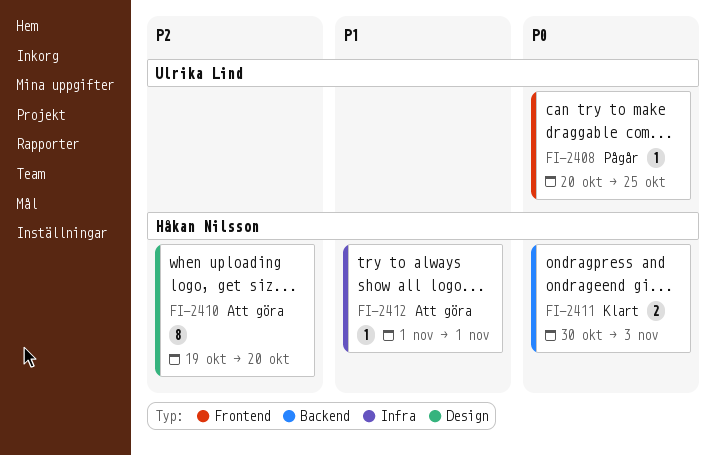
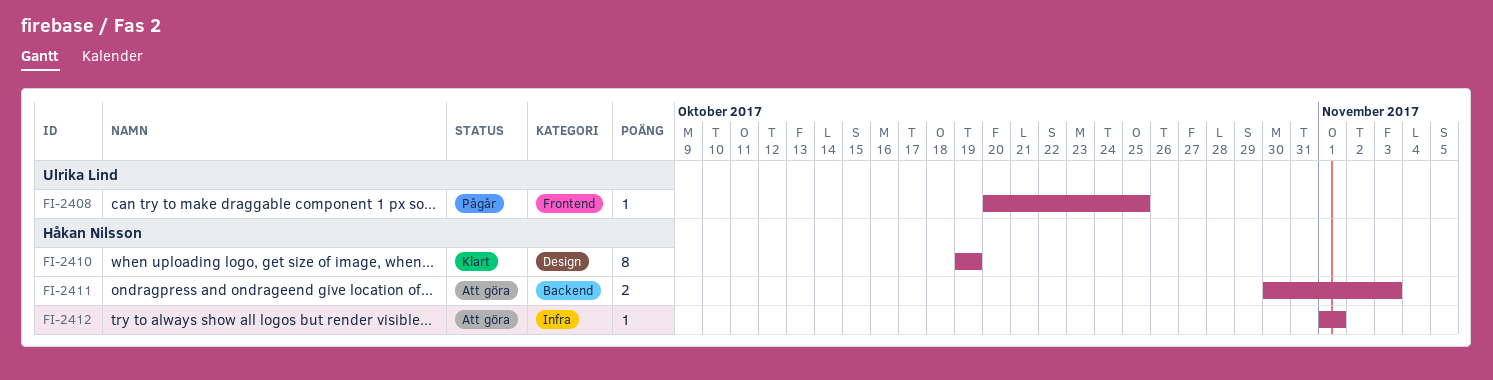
FI-2410, status: Att göra -> Klart
FI-2410, due: Oct 20 -> Oct 19
FI-2411, status: Klart -> Att göra

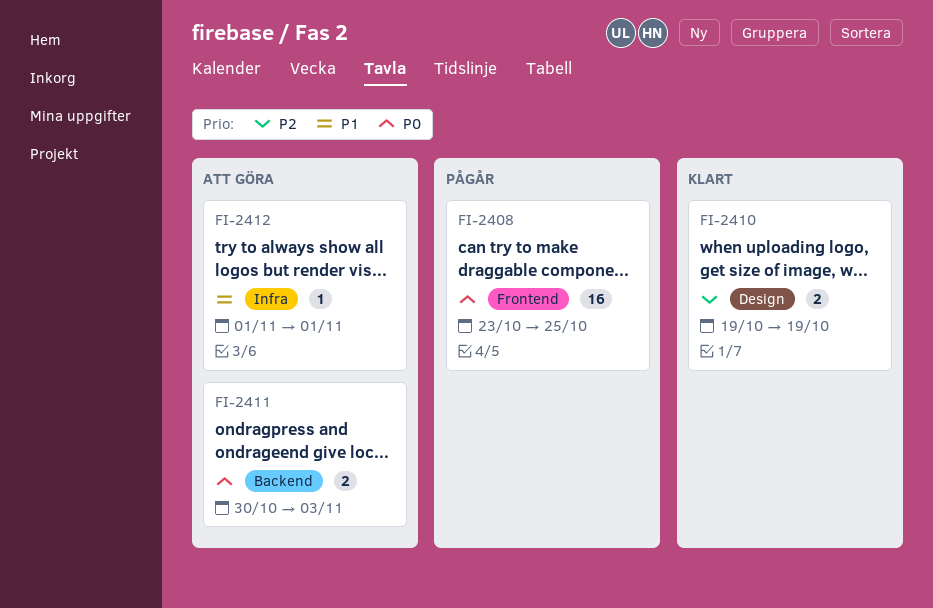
FI-2408, estimate: 1 -> 16
FI-2408, start: Oct 20 -> Oct 23
FI-2410, estimate: 8 -> 2

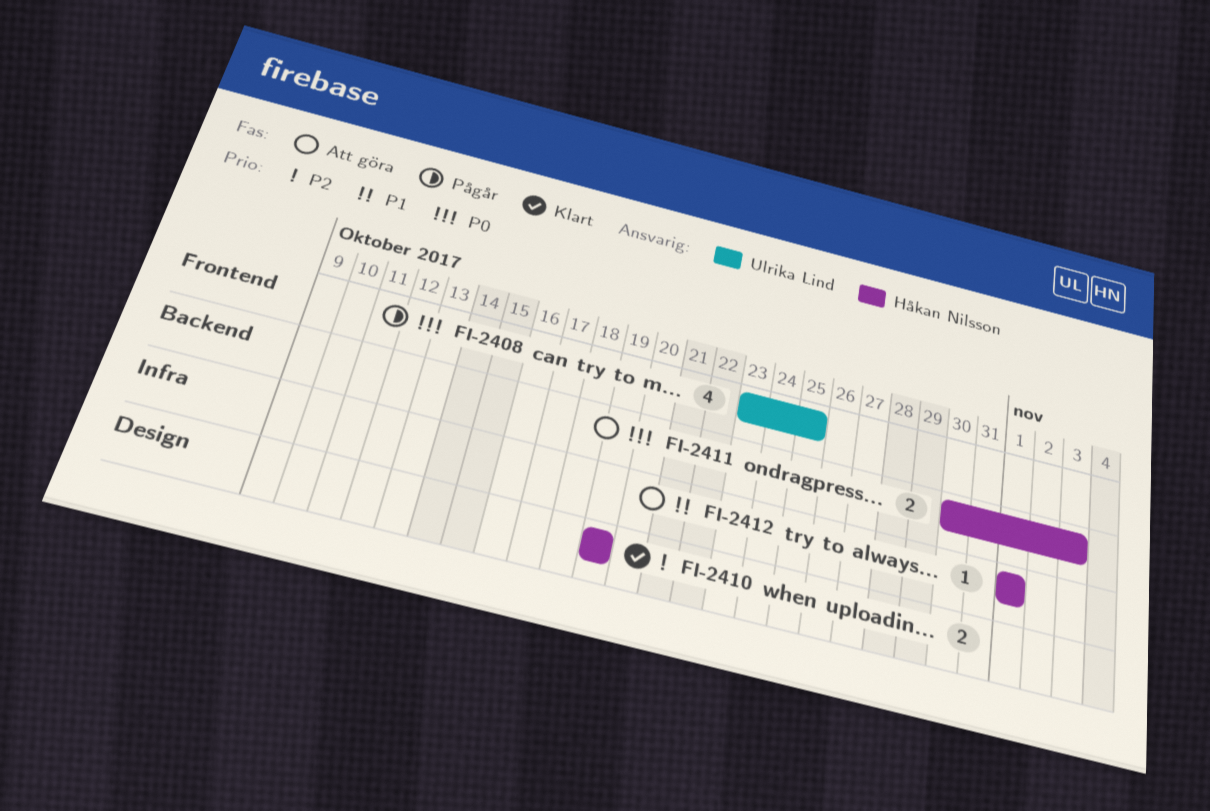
FI-2408, estimate: 16 -> 4

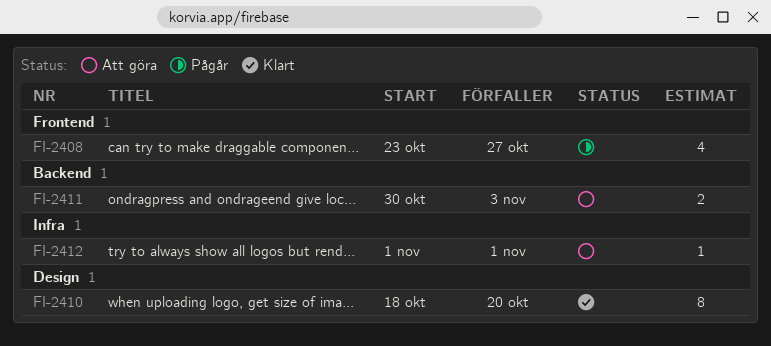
FI-2408, due: Oct 25 -> Oct 27
FI-2410, estimate: 2 -> 8
FI-2410, start: Oct 19 -> Oct 18
FI-2410, due: Oct 19 -> Oct 20

